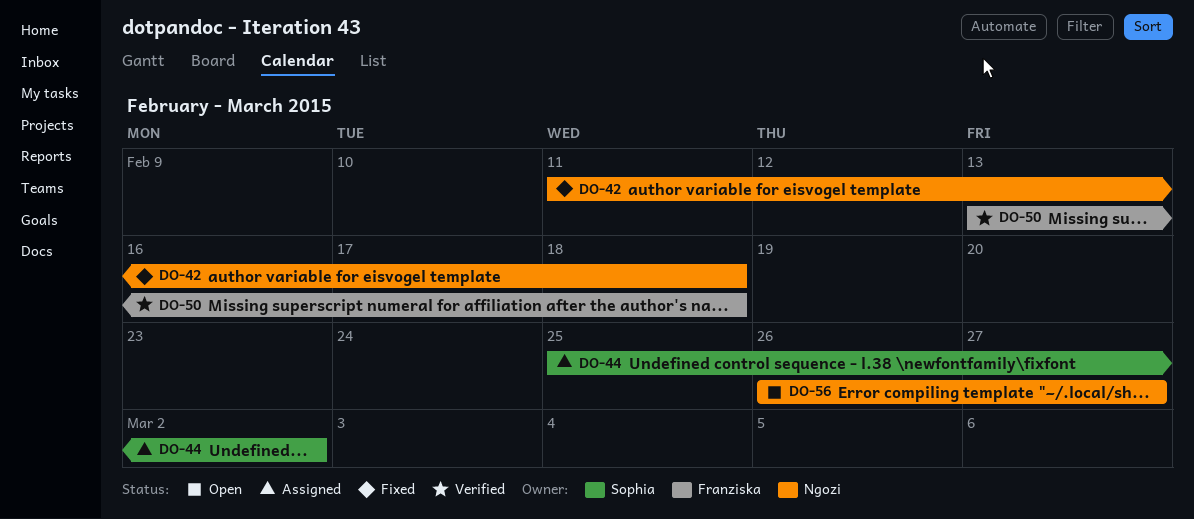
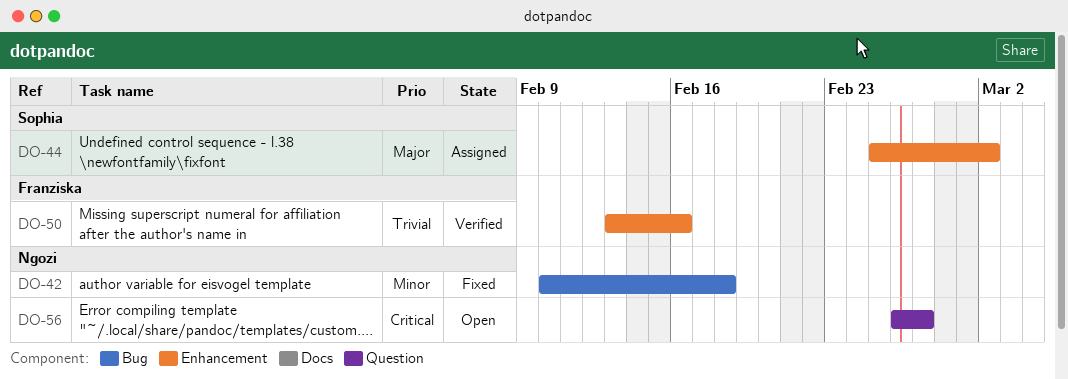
DO-42, start: Feb 11 -> Feb 10
DO-50, due: Feb 18 -> Feb 16

